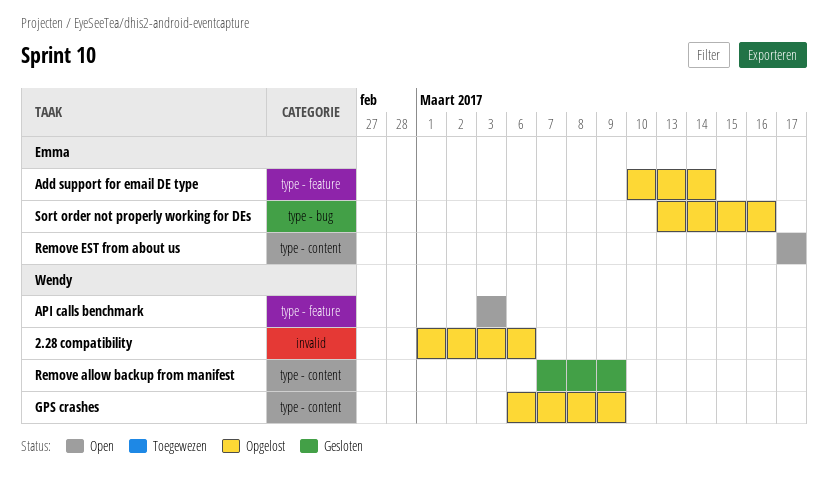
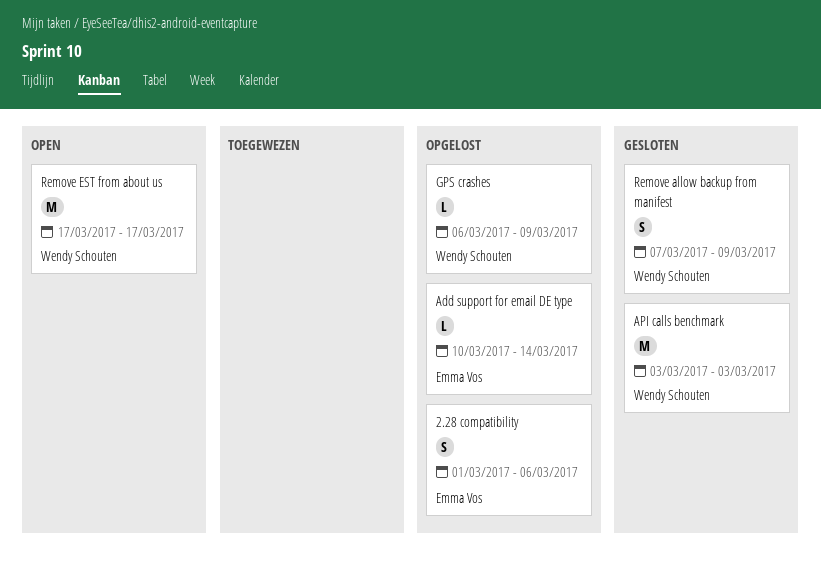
2.28 compatibility, owner: Wendy Schouten -> Emma Vos
API calls benchmark, status: Open -> Gesloten
Remove EST from about us, owner: Emma Vos -> Wendy Schouten
Sort order not properly working for DEs: present -> none

